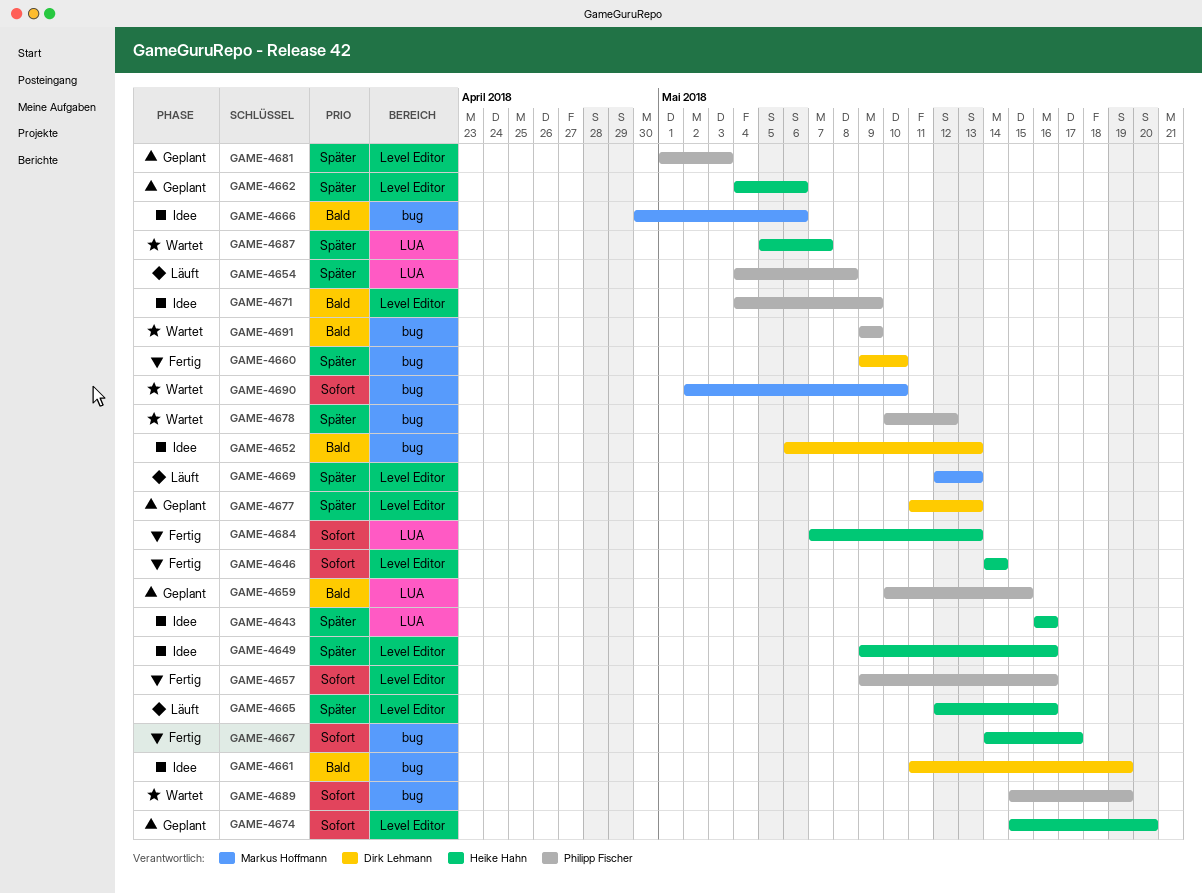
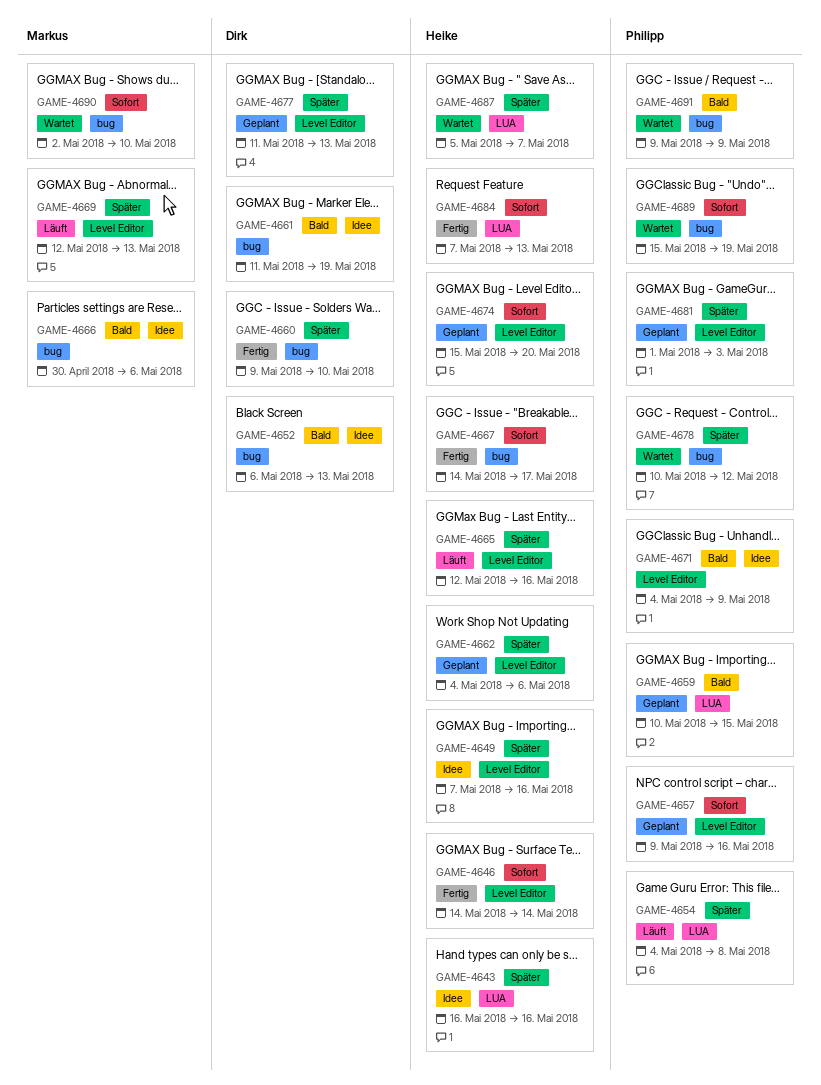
GAME-4649, start: May 9 -> May 7
GAME-4657, status: Fertig -> Geplant

